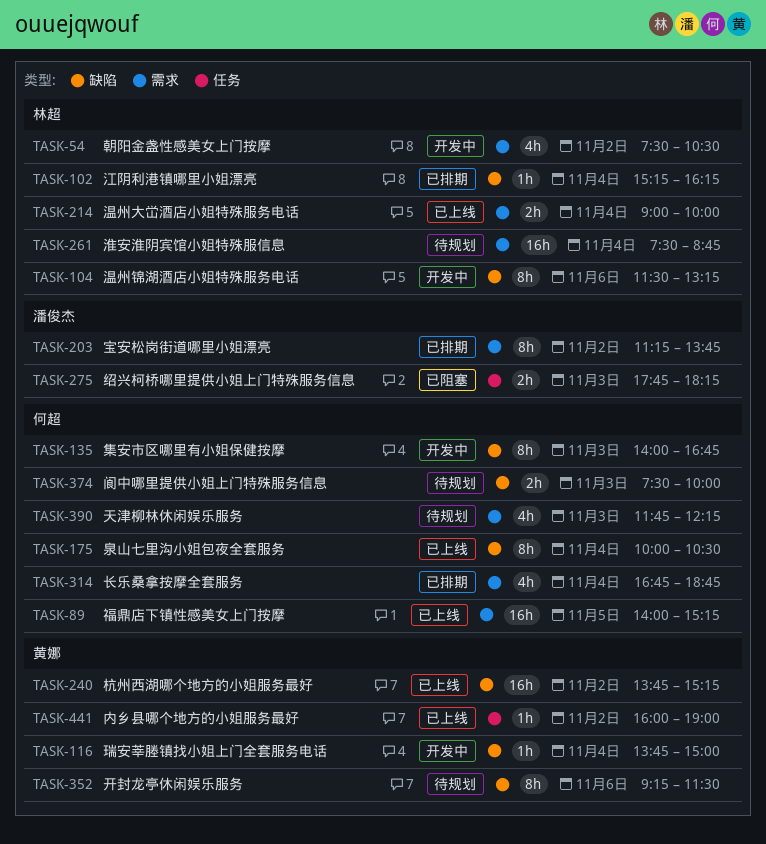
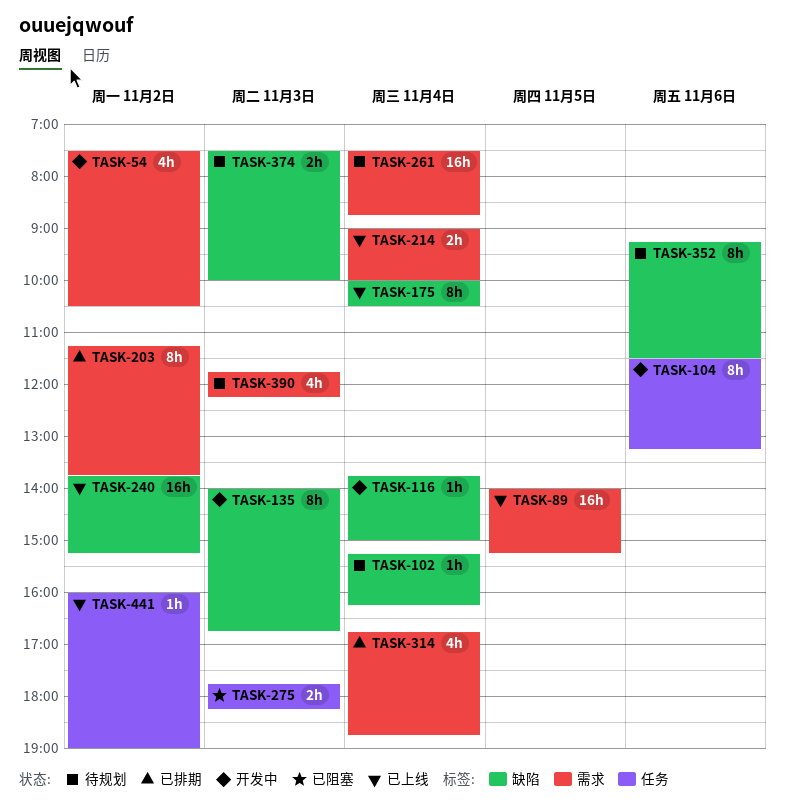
TASK-102, status: 已排期 -> 待规划
TASK-104, label: 缺陷 -> 任务

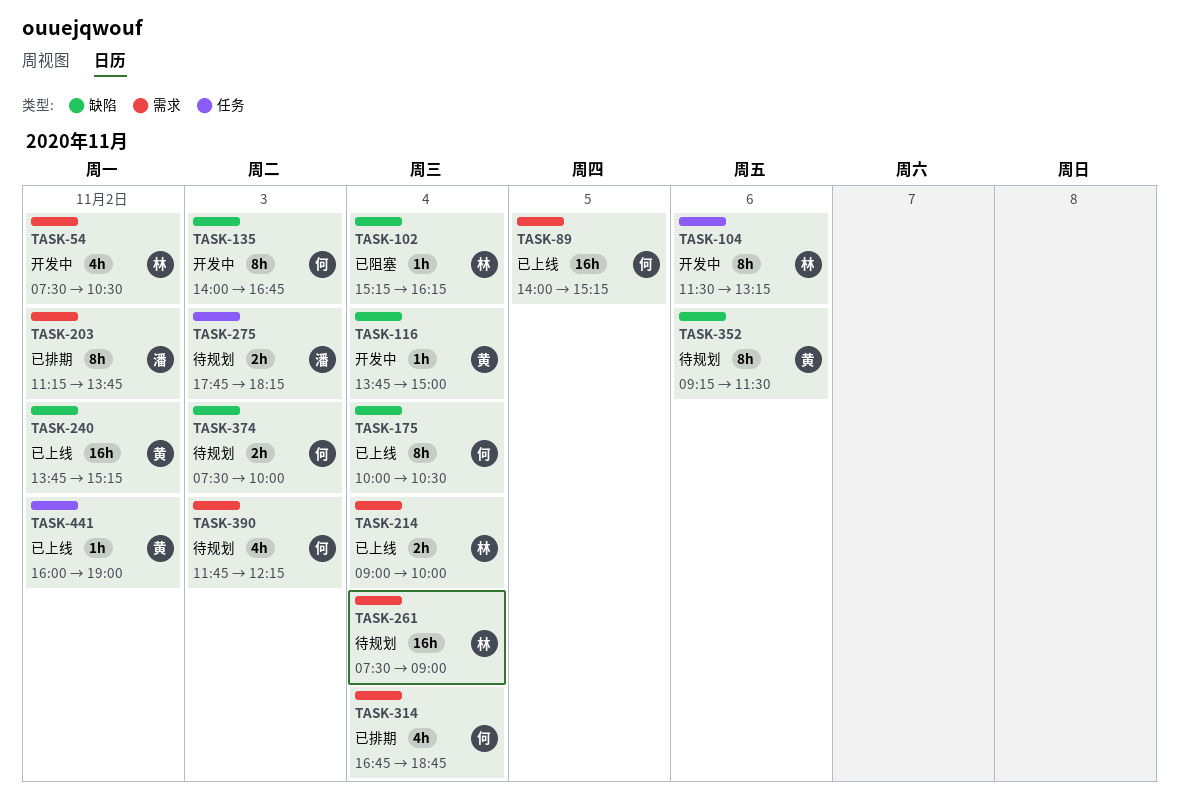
TASK-102, status: 待规划 -> 已阻塞
TASK-261, ends: 08:45 -> 09:00
TASK-275, status: 已阻塞 -> 待规划

